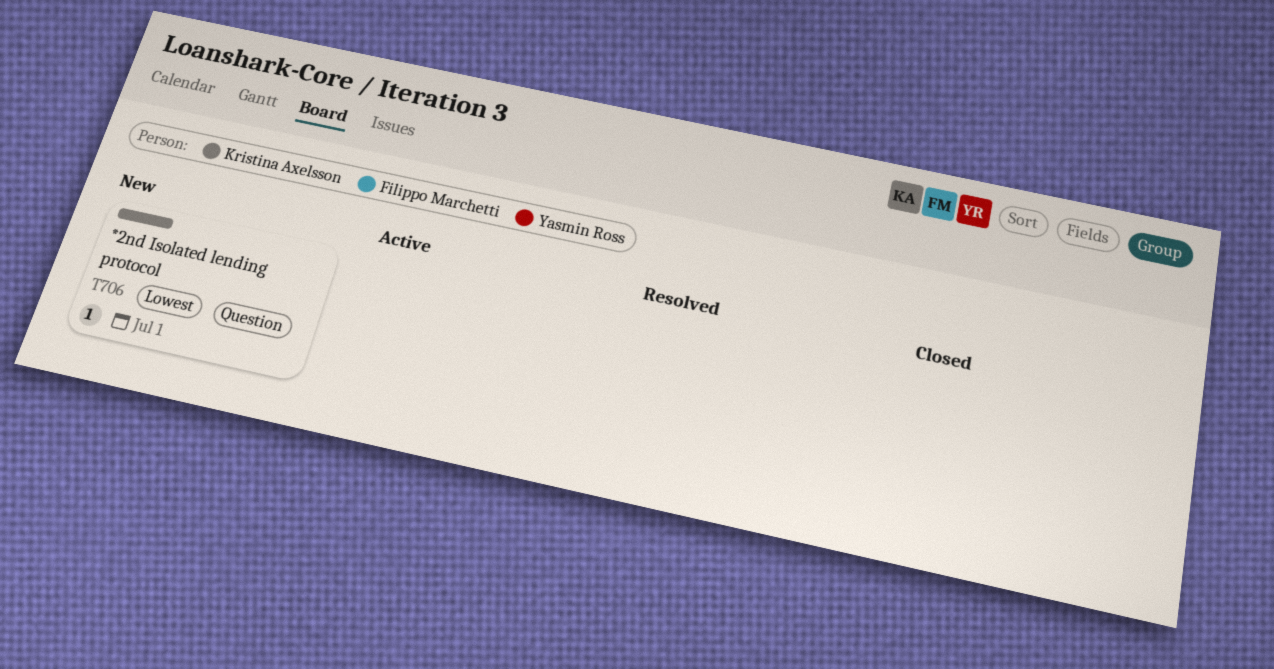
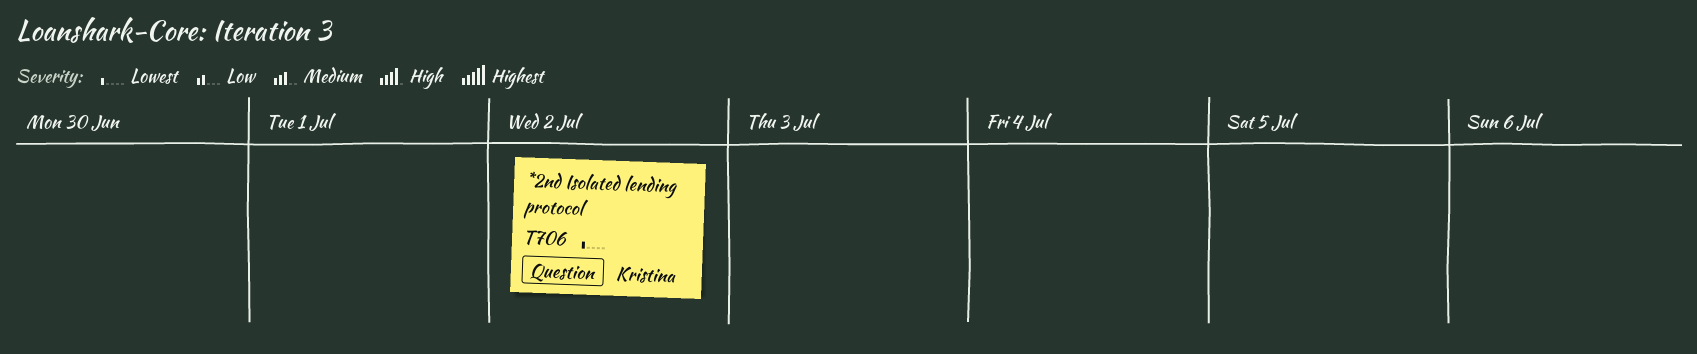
T706, due: Jul 1 -> Jul 2

